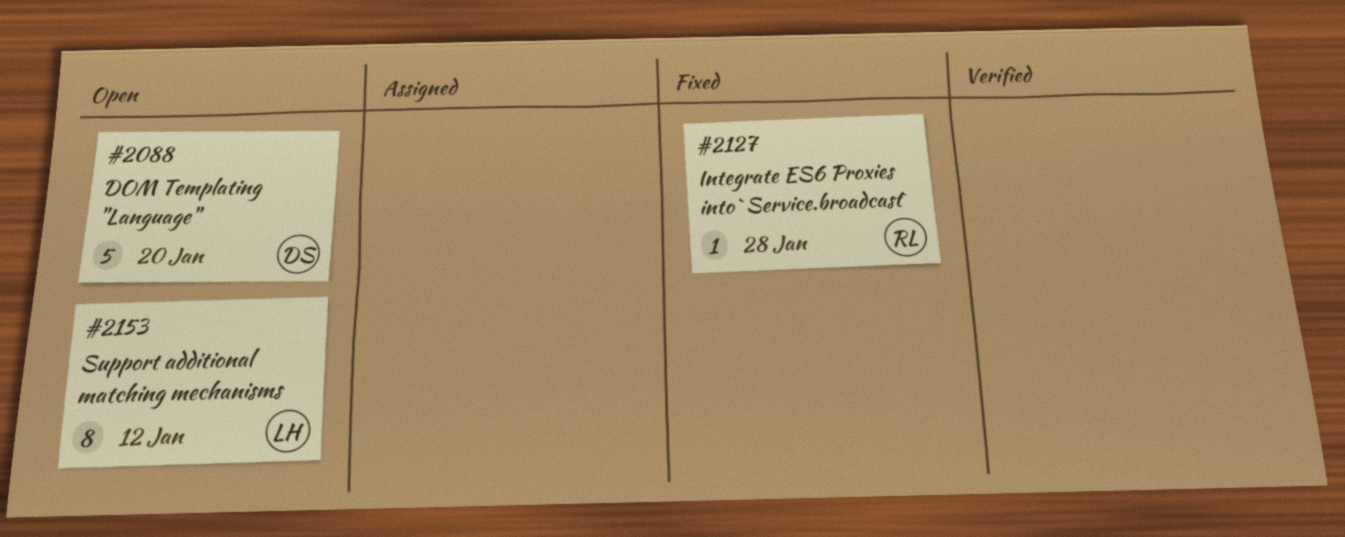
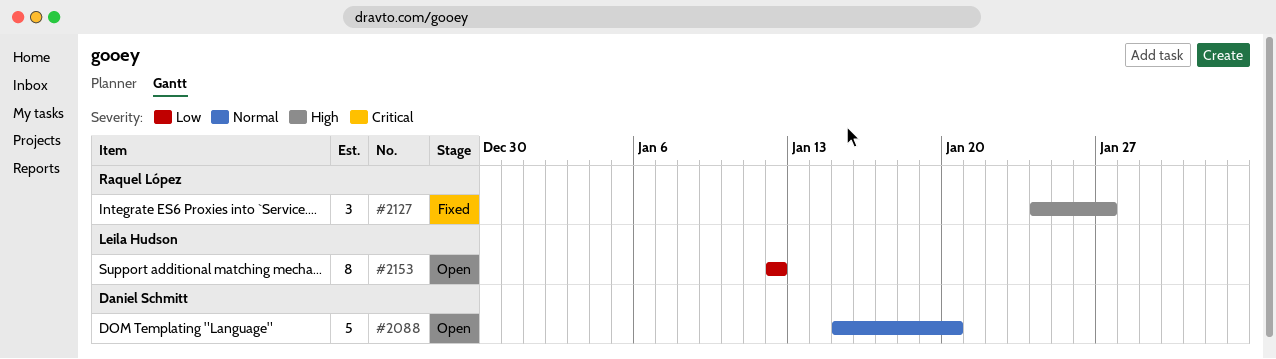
#2127, estimate: 1 -> 3
#2127, due: Jan 28 -> Jan 27

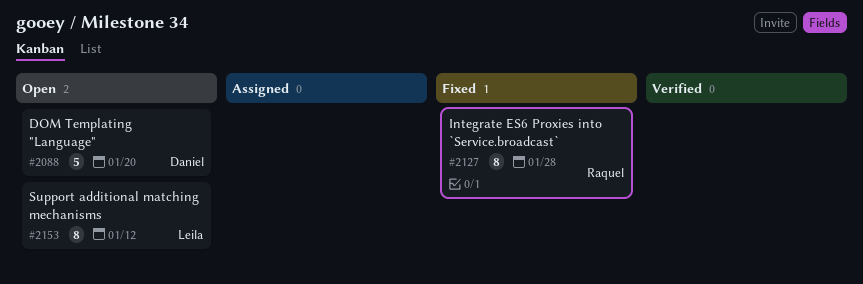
#2127, estimate: 3 -> 8
#2127, due: Jan 27 -> Jan 28

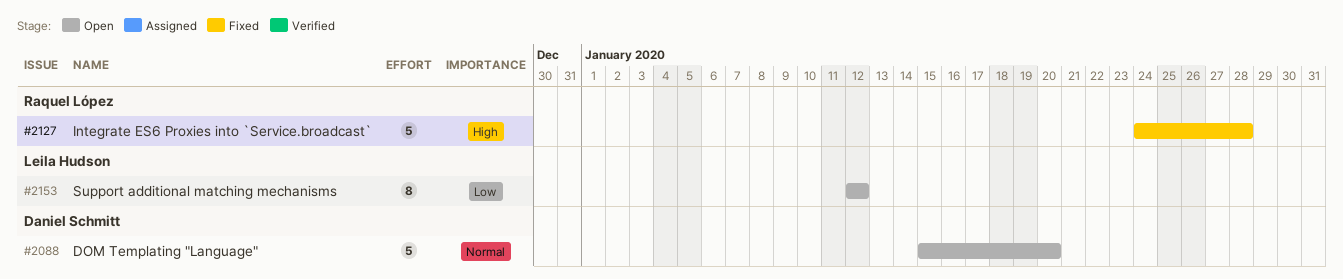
#2127, estimate: 8 -> 5

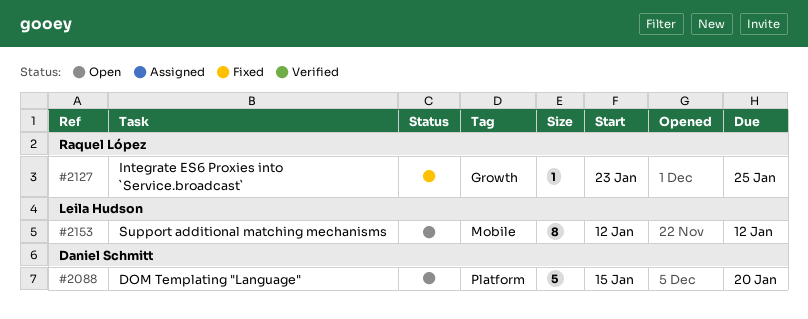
#2127, estimate: 5 -> 1
#2127, start: Jan 24 -> Jan 23
#2127, due: Jan 28 -> Jan 25

